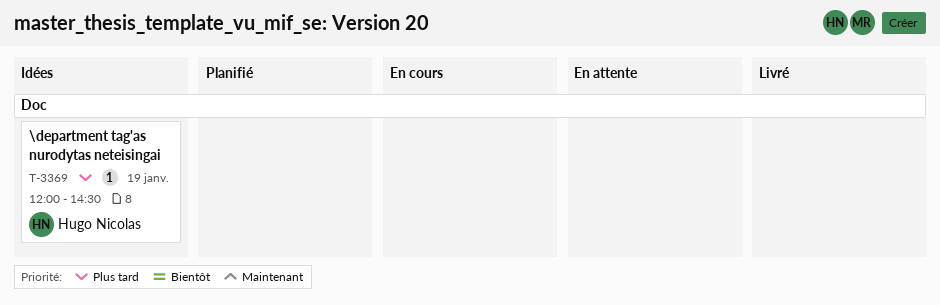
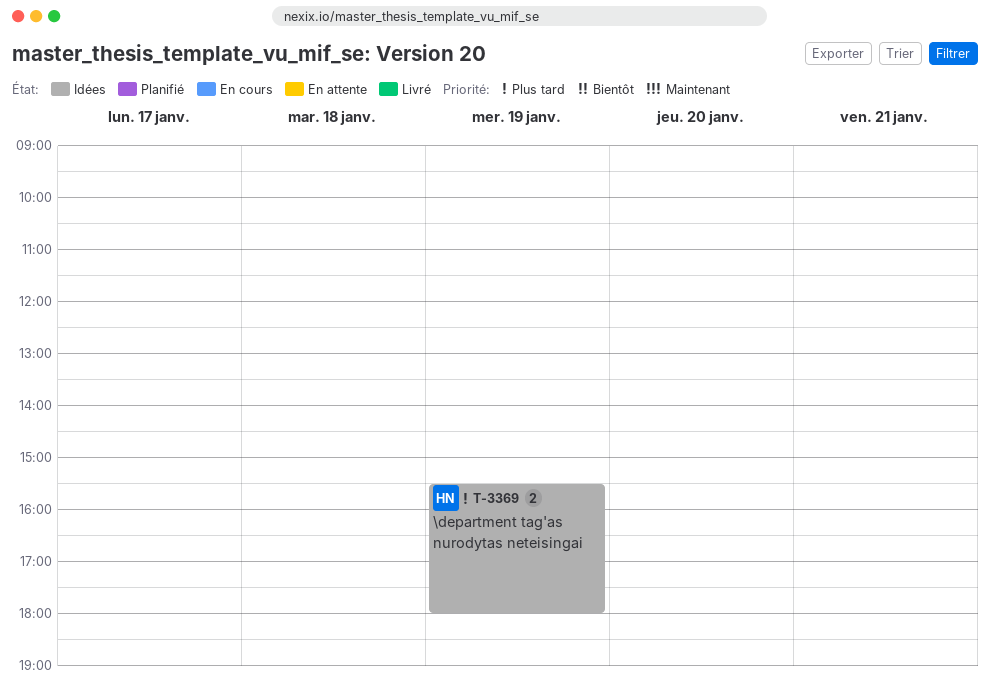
T-3369, estimate: 1 -> 2
T-3369, begins: 12:00 -> 15:30
T-3369, ends: 14:30 -> 18:00

